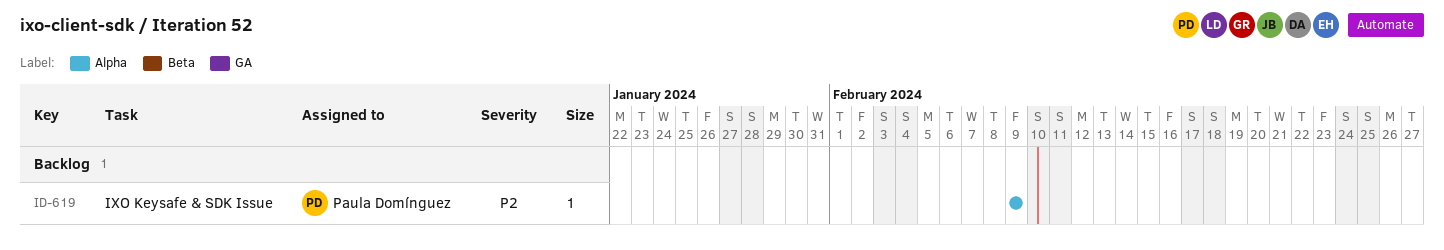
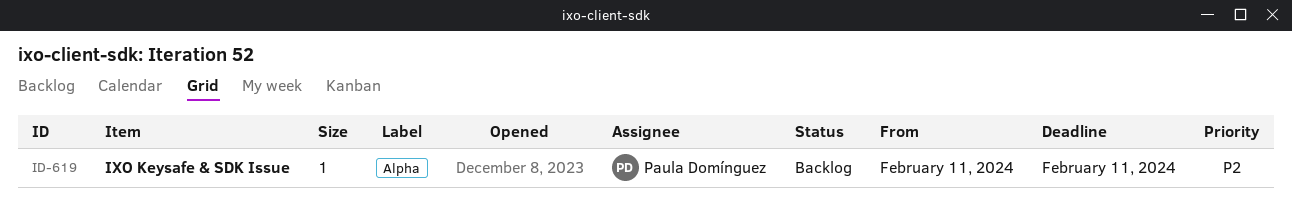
ID-619, start: Feb 9 -> Feb 11
ID-619, due: Feb 9 -> Feb 11

